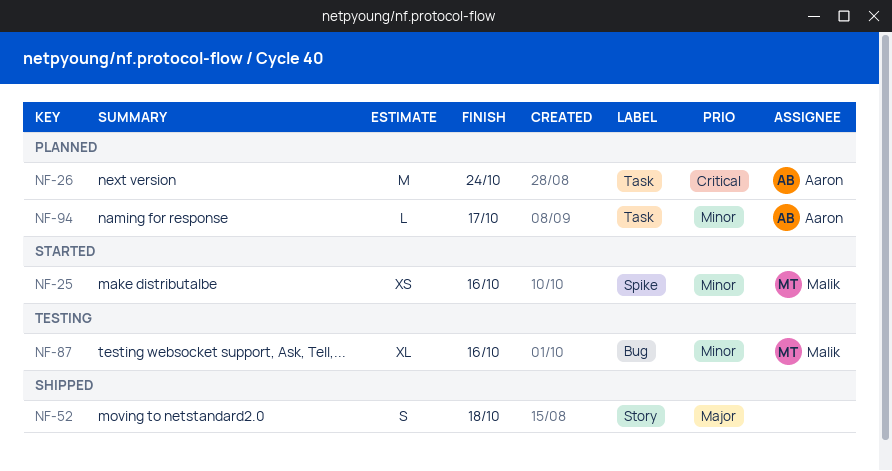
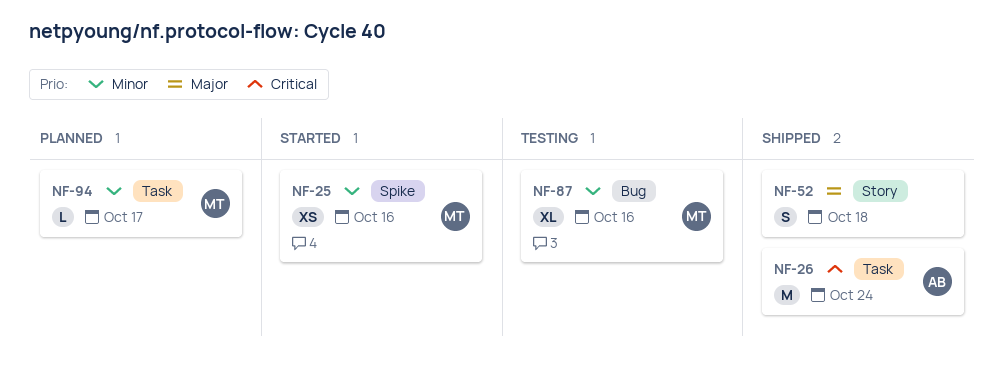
NF-26, status: Planned -> Shipped
NF-94, owner: Aaron -> Malik

